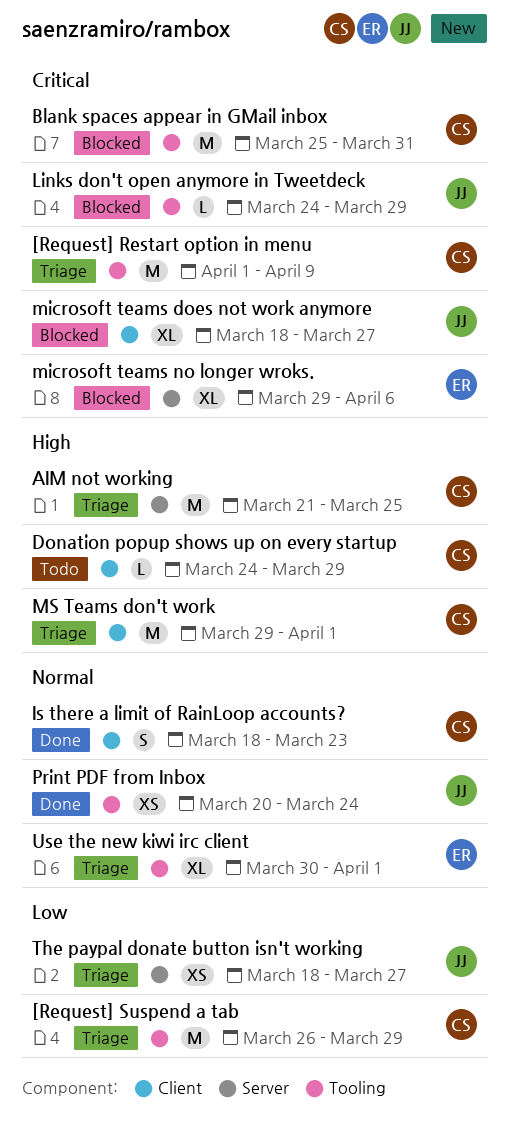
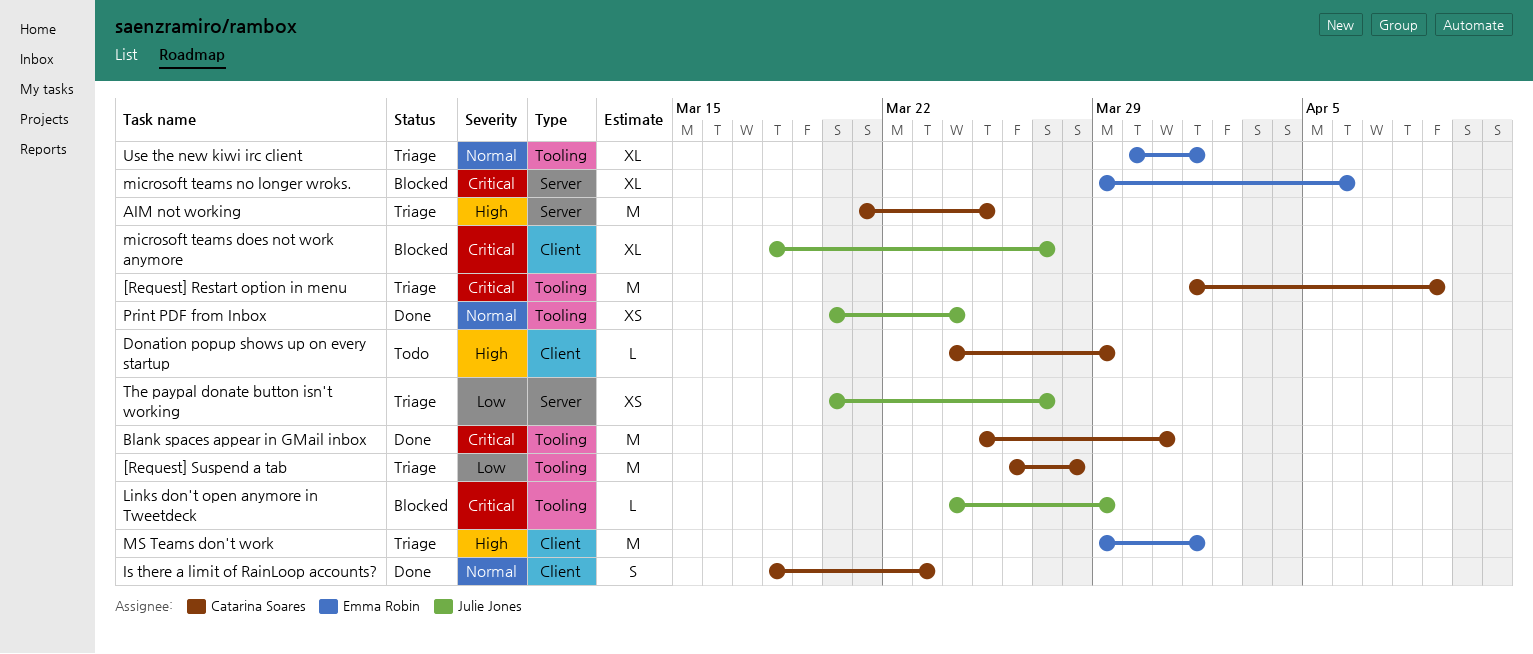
[Request] Suspend a tab, due: Mar 29 -> Mar 28
Blank spaces appear in GMail inbox, status: Blocked -> Done
MS Teams don't work, owner: Catarina Soares -> Emma Robin
The paypal donate button isn't working, start: Mar 18 -> Mar 20

